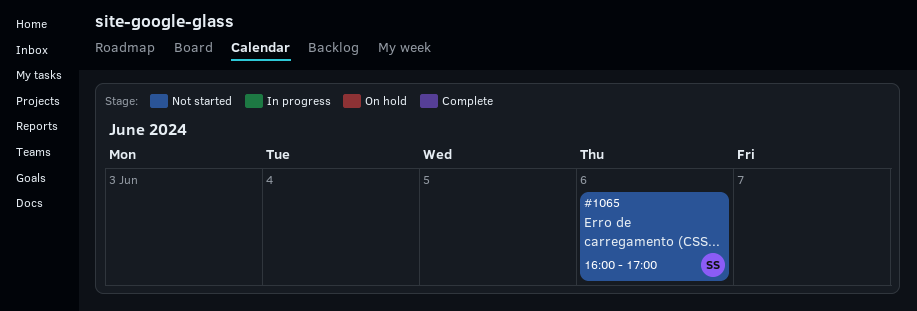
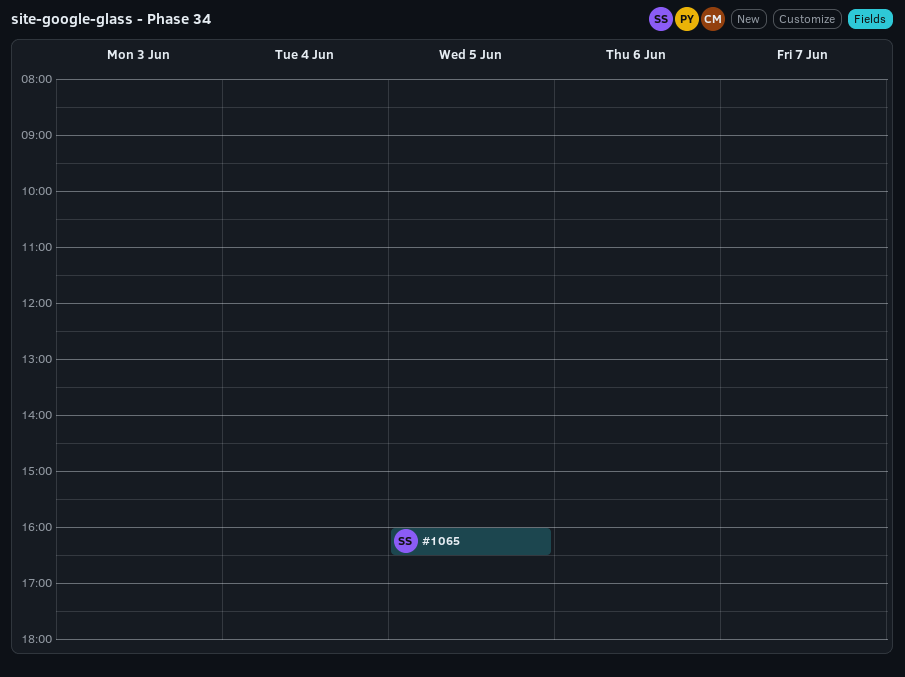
#1065, day: Jun 6 -> Jun 5
#1065, ends: 17:00 -> 16:30

